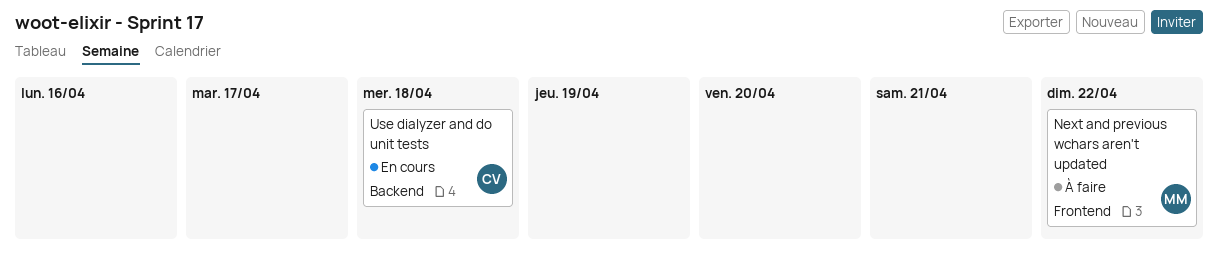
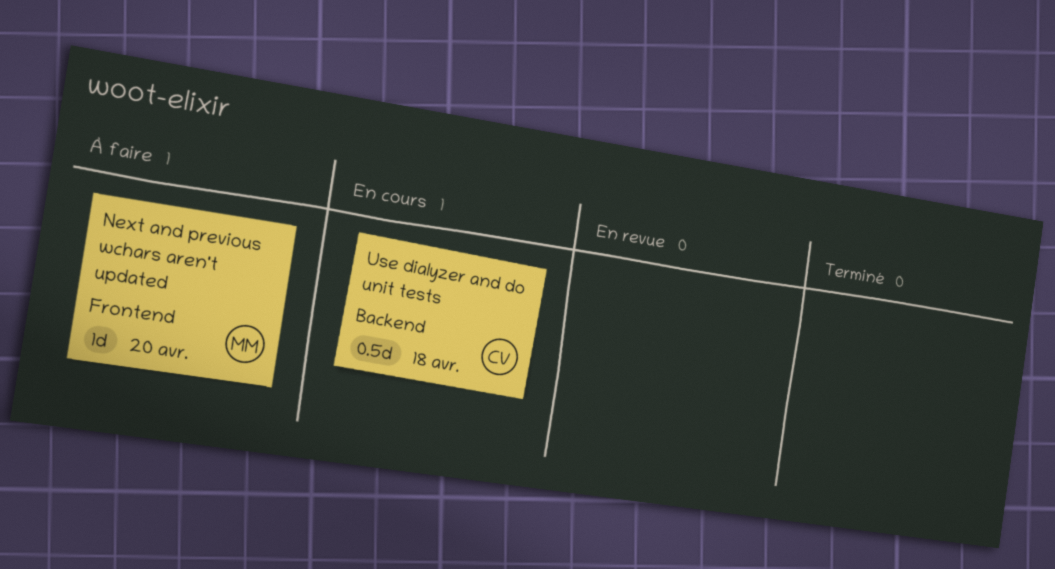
Next and previous wchars aren't updated, due: Apr 22 -> Apr 20

